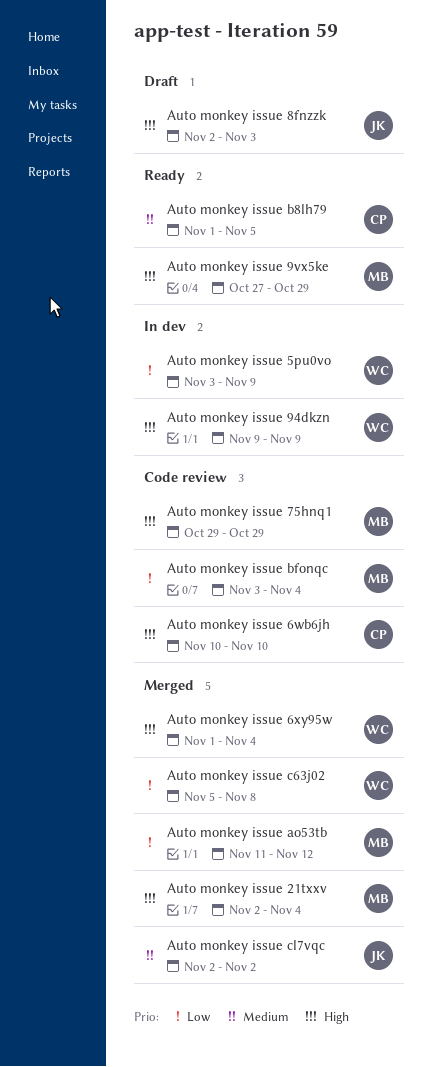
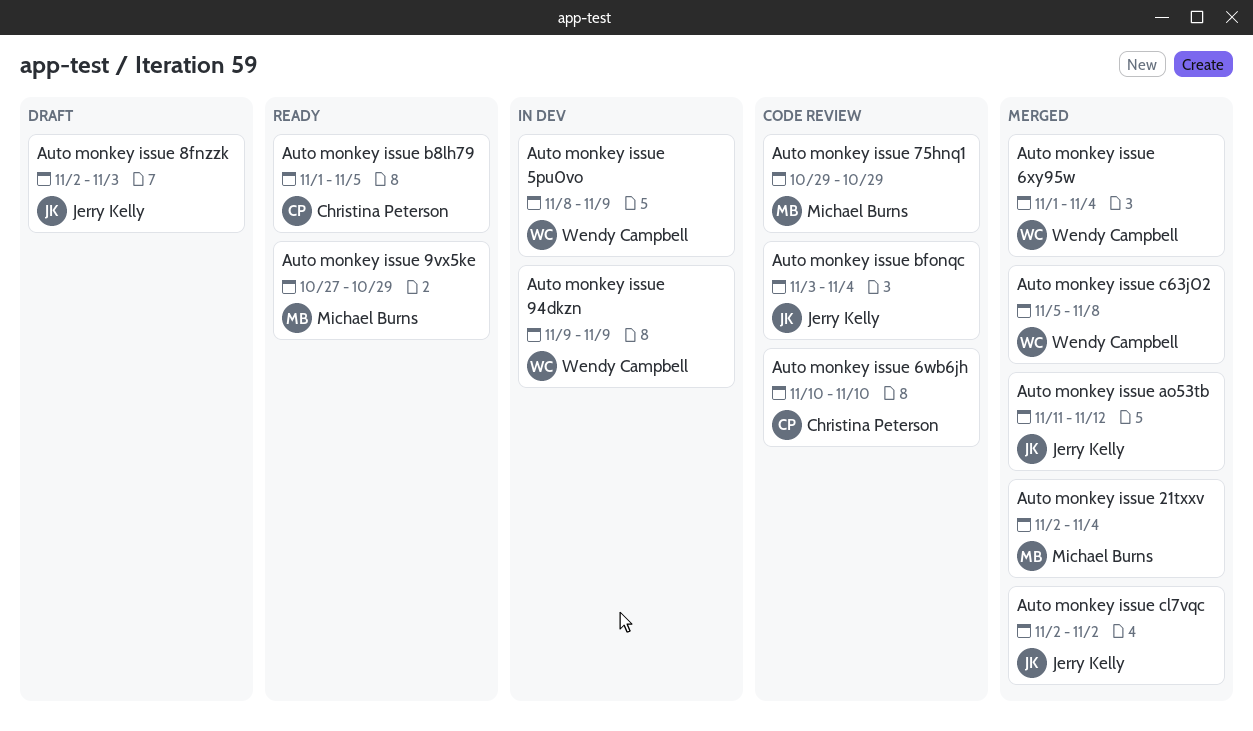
Auto monkey issue 5pu0vo, start: Nov 3 -> Nov 8
Auto monkey issue ao53tb, owner: Michael Burns -> Jerry Kelly
Auto monkey issue bfonqc, owner: Michael Burns -> Jerry Kelly

